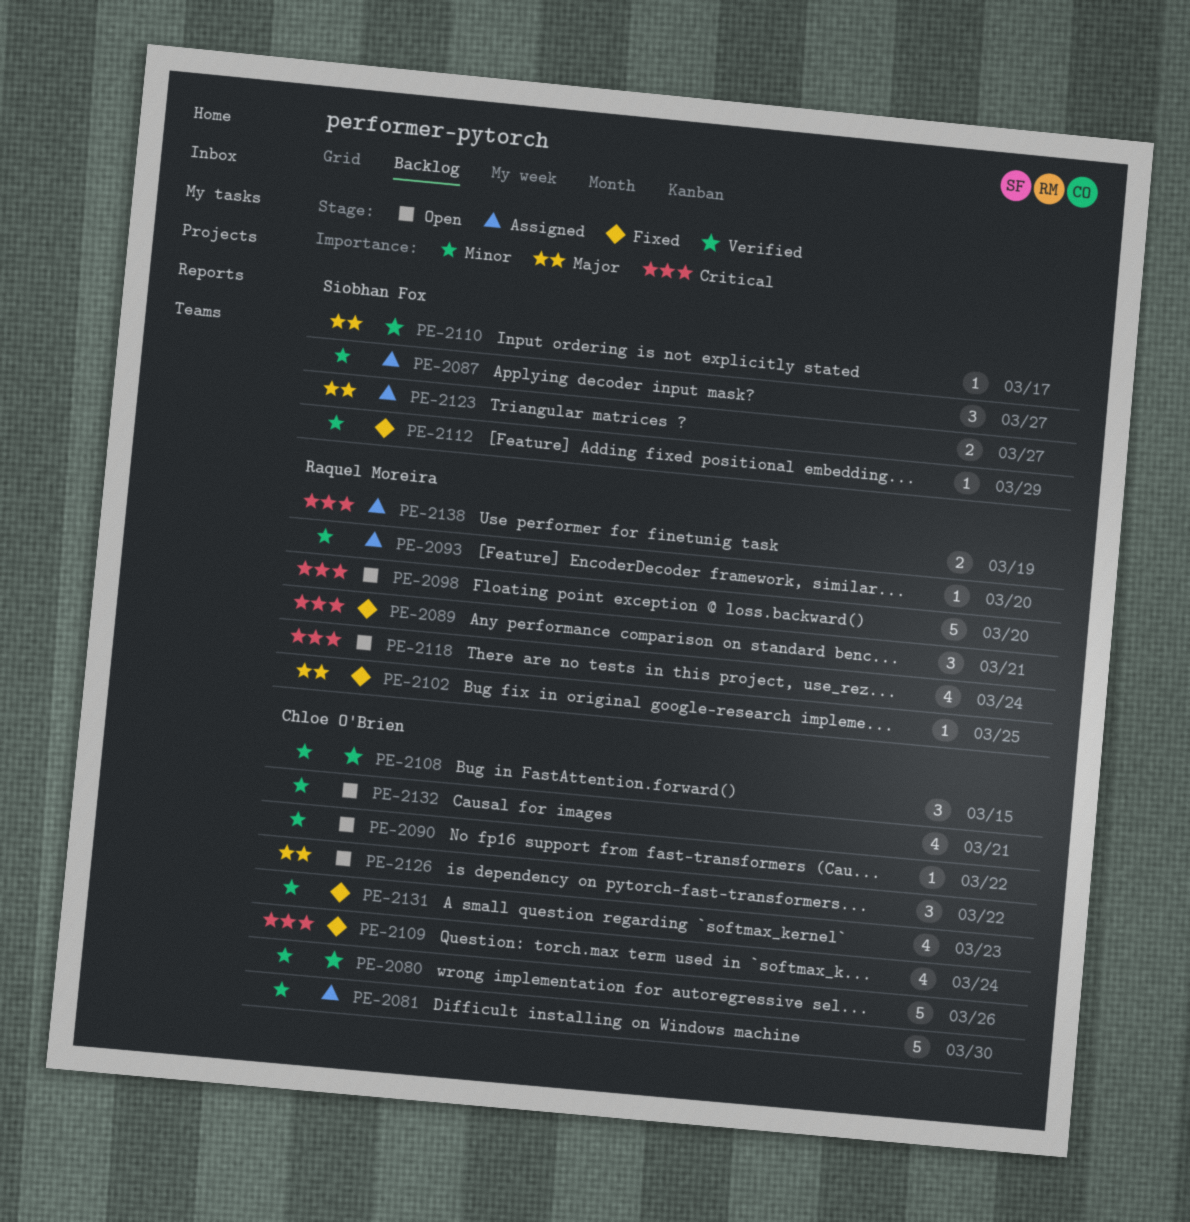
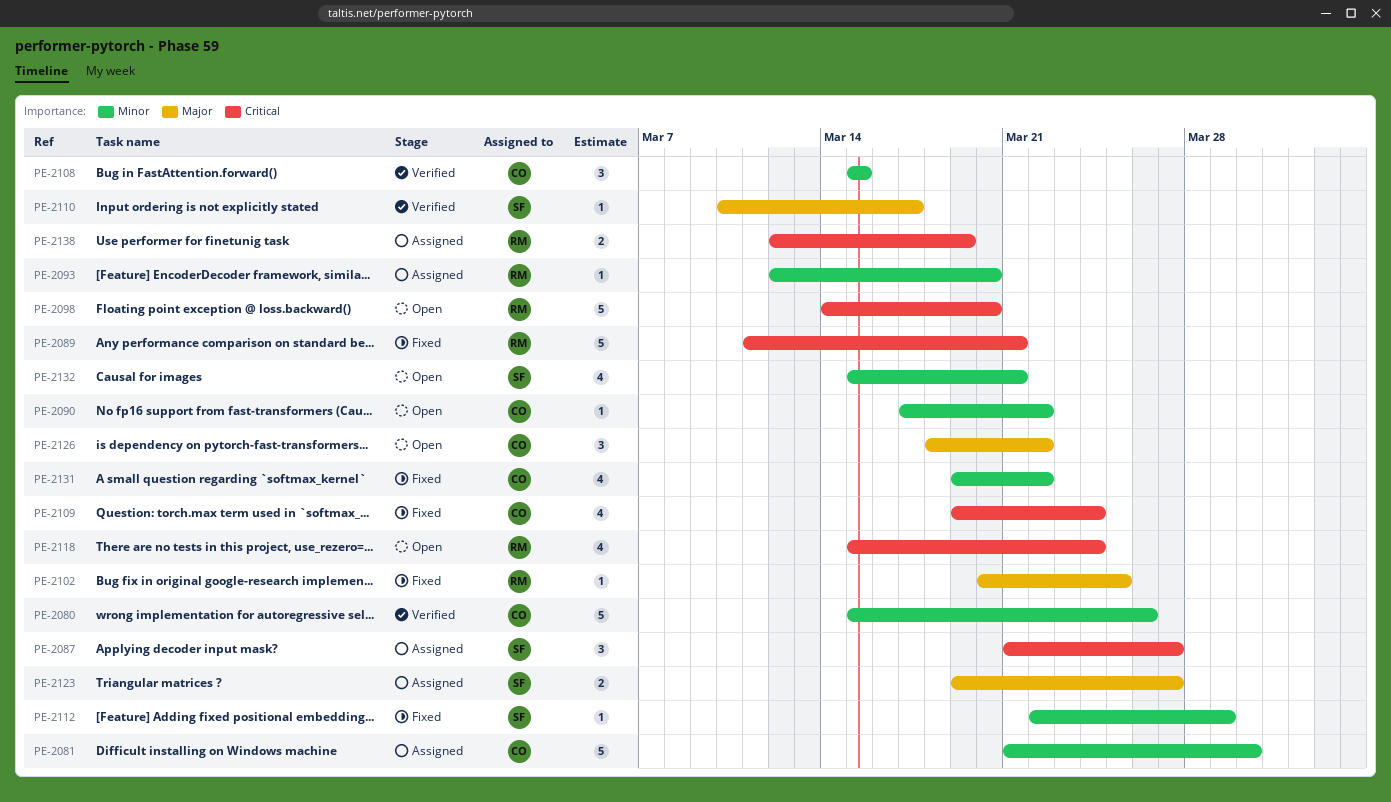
PE-2087, priority: Minor -> Critical
PE-2089, estimate: 3 -> 5
PE-2131, due: Mar 23 -> Mar 22
PE-2132, owner: Chloe O'Brien -> Siobhan Fox

